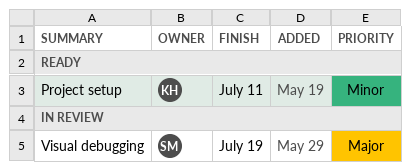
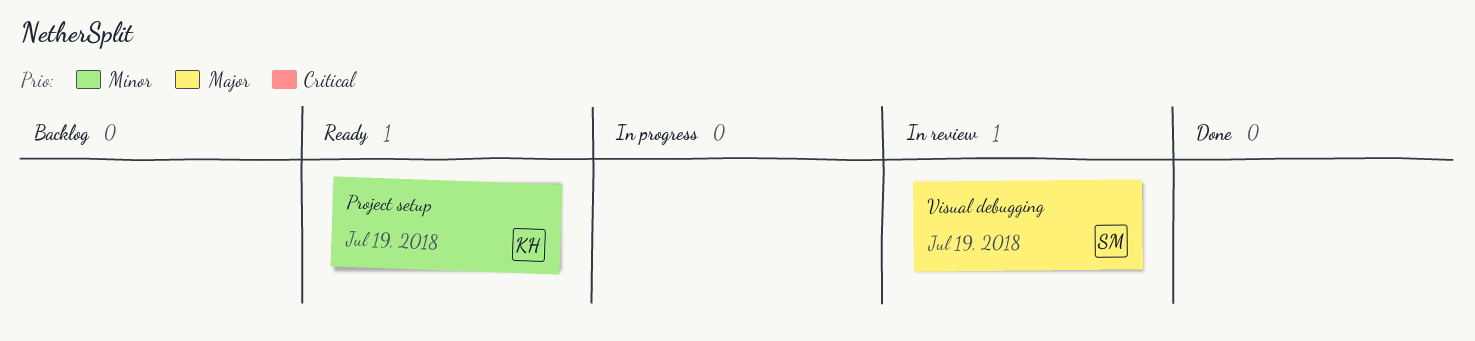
Project setup, due: Jul 11 -> Jul 19

